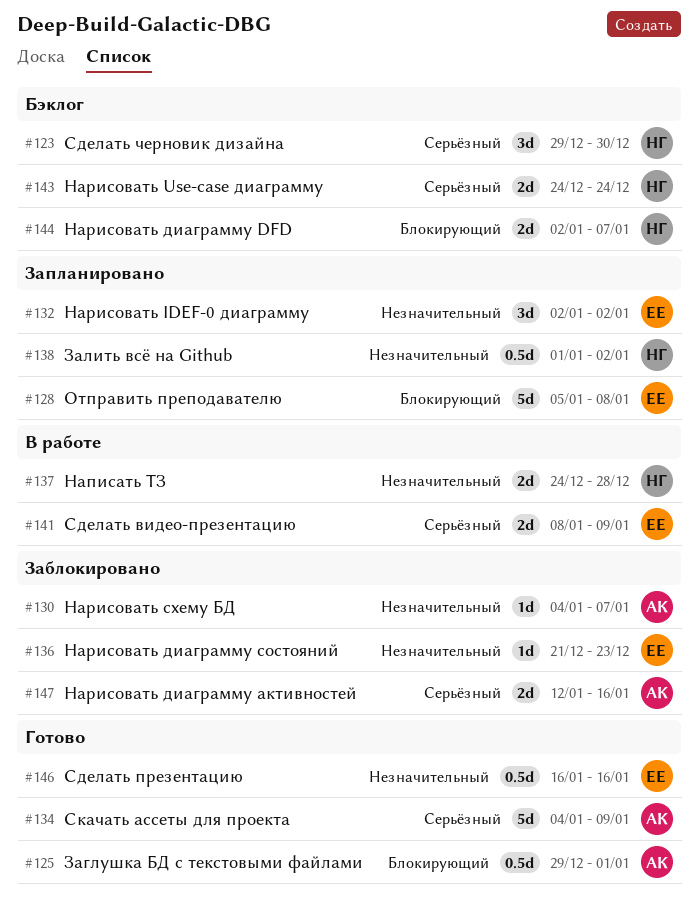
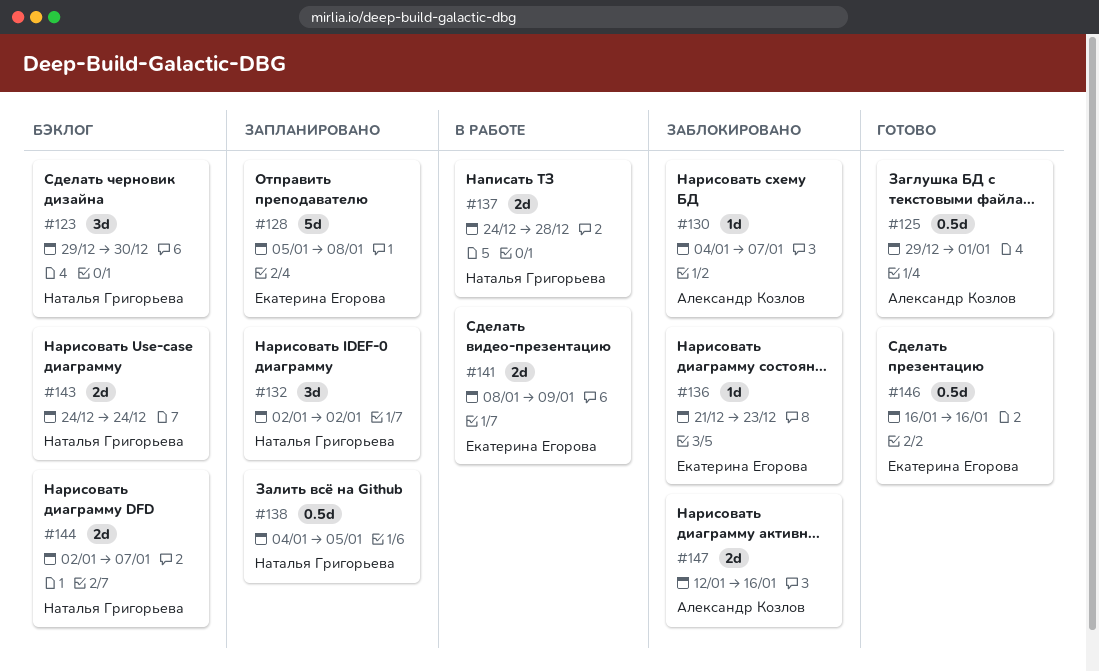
#132, owner: Екатерина Егорова -> Наталья Григорьева
#134: present -> none
#138, start: Jan 1 -> Jan 4
#138, due: Jan 2 -> Jan 5

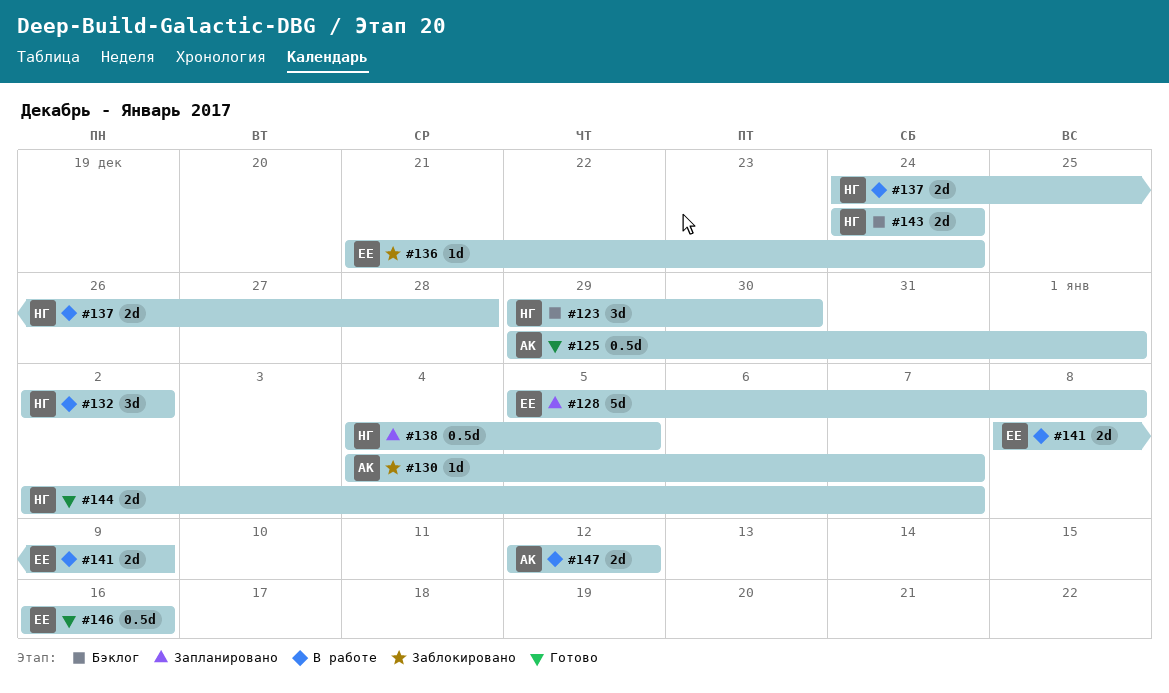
#132, status: Запланировано -> В работе
#136, due: Dec 23 -> Dec 24
#144, status: Бэклог -> Готово
#147, status: Заблокировано -> В работе
#147, due: Jan 16 -> Jan 12

